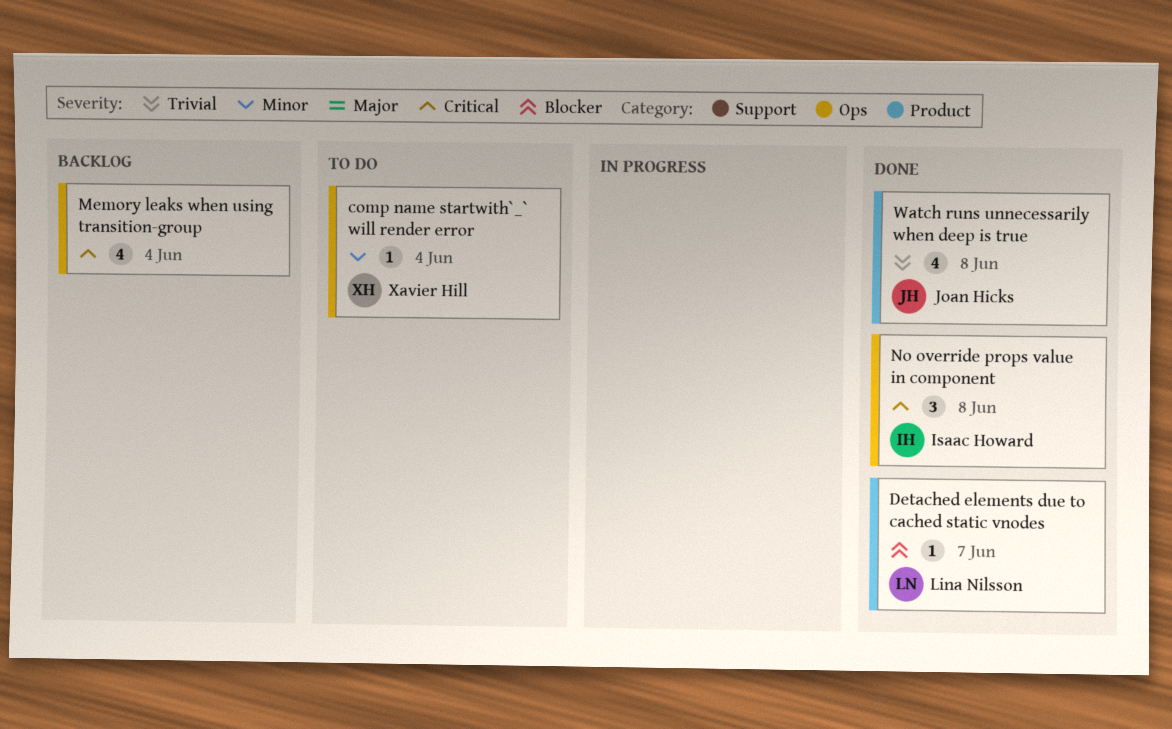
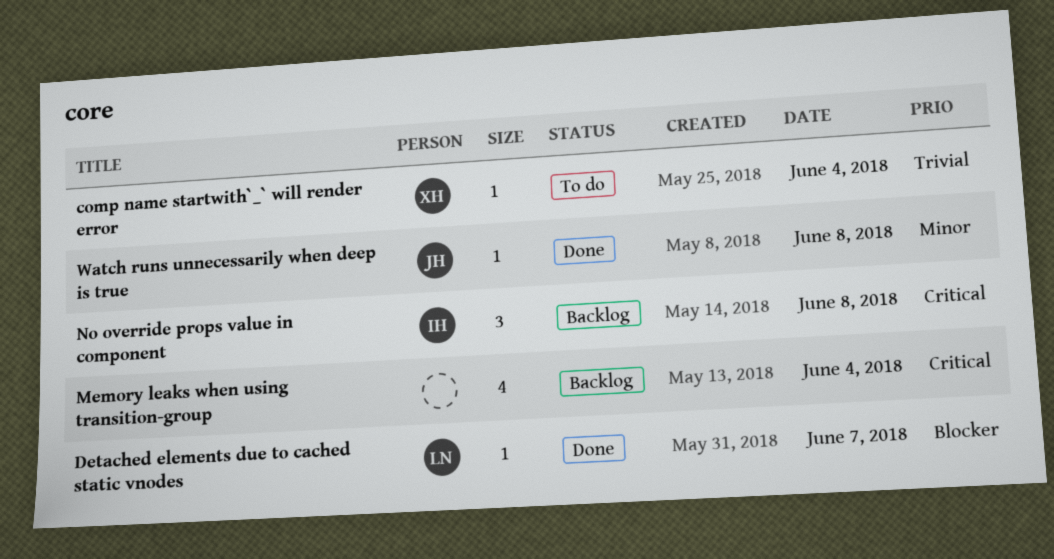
comp name startwith`_` will render error, priority: Minor -> Trivial
No override props value in component, status: Done -> Backlog
Watch runs unnecessarily when deep is true, priority: Trivial -> Minor
Watch runs unnecessarily when deep is true, estimate: 4 -> 1

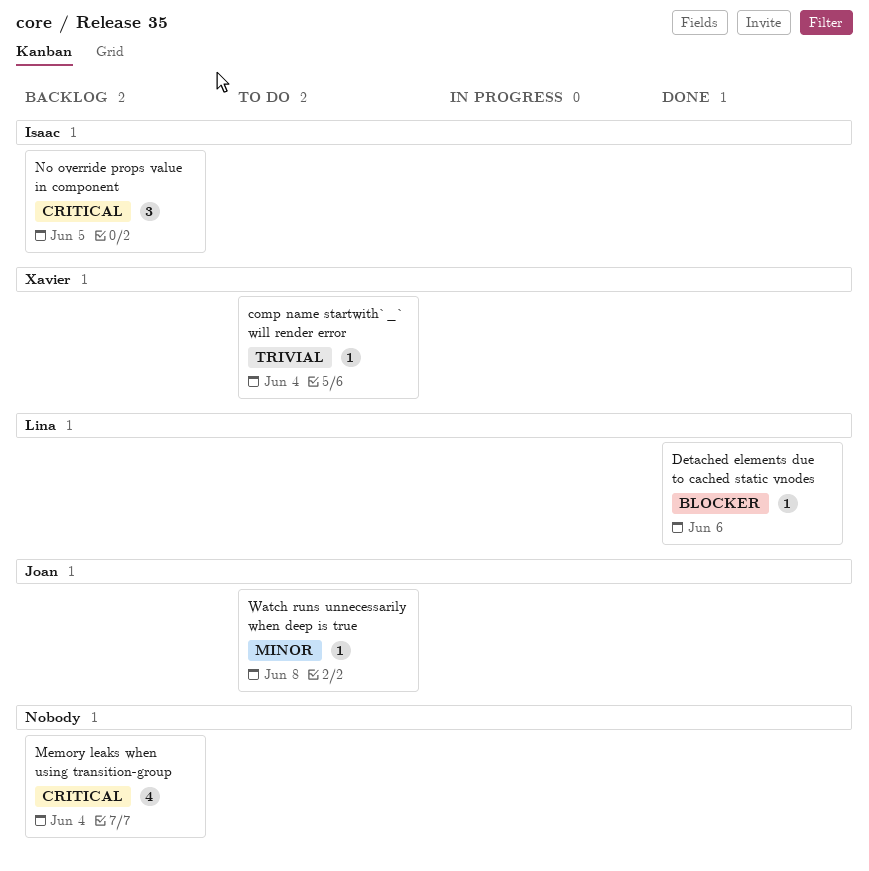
Detached elements due to cached static vnodes, day: Jun 7 -> Jun 6
No override props value in component, day: Jun 8 -> Jun 5
Watch runs unnecessarily when deep is true, status: Done -> To do

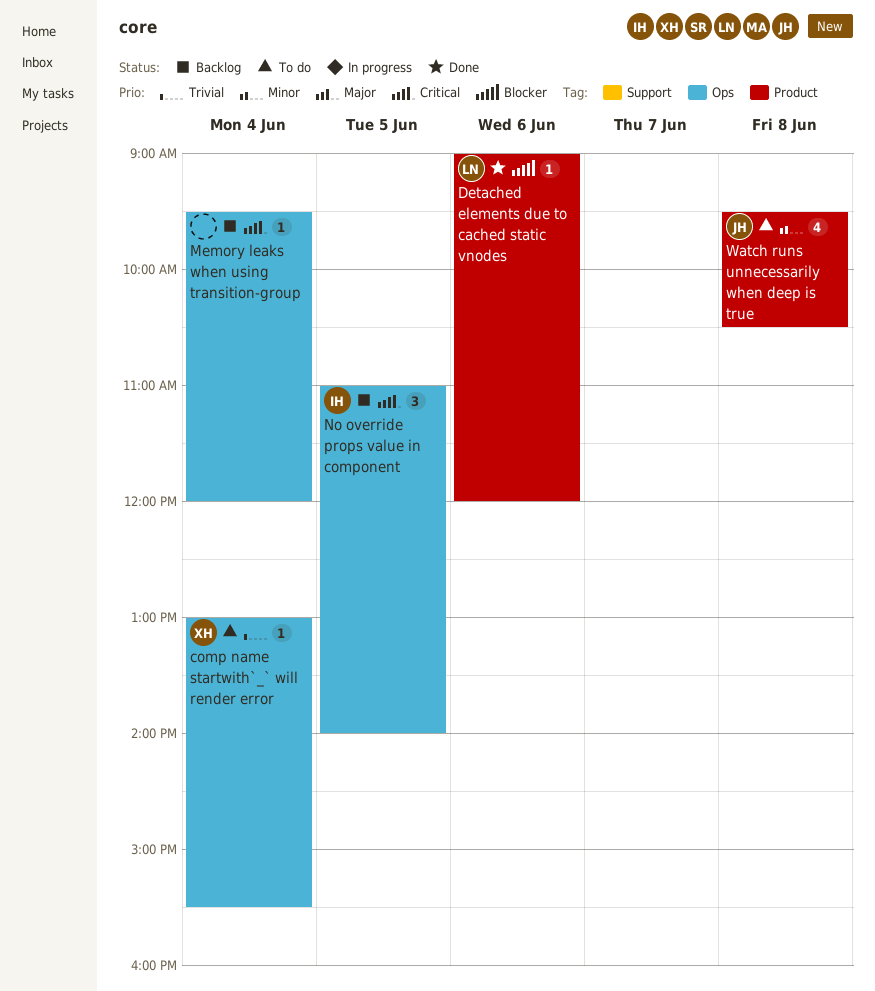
Memory leaks when using transition-group, estimate: 4 -> 1
Watch runs unnecessarily when deep is true, estimate: 1 -> 4

